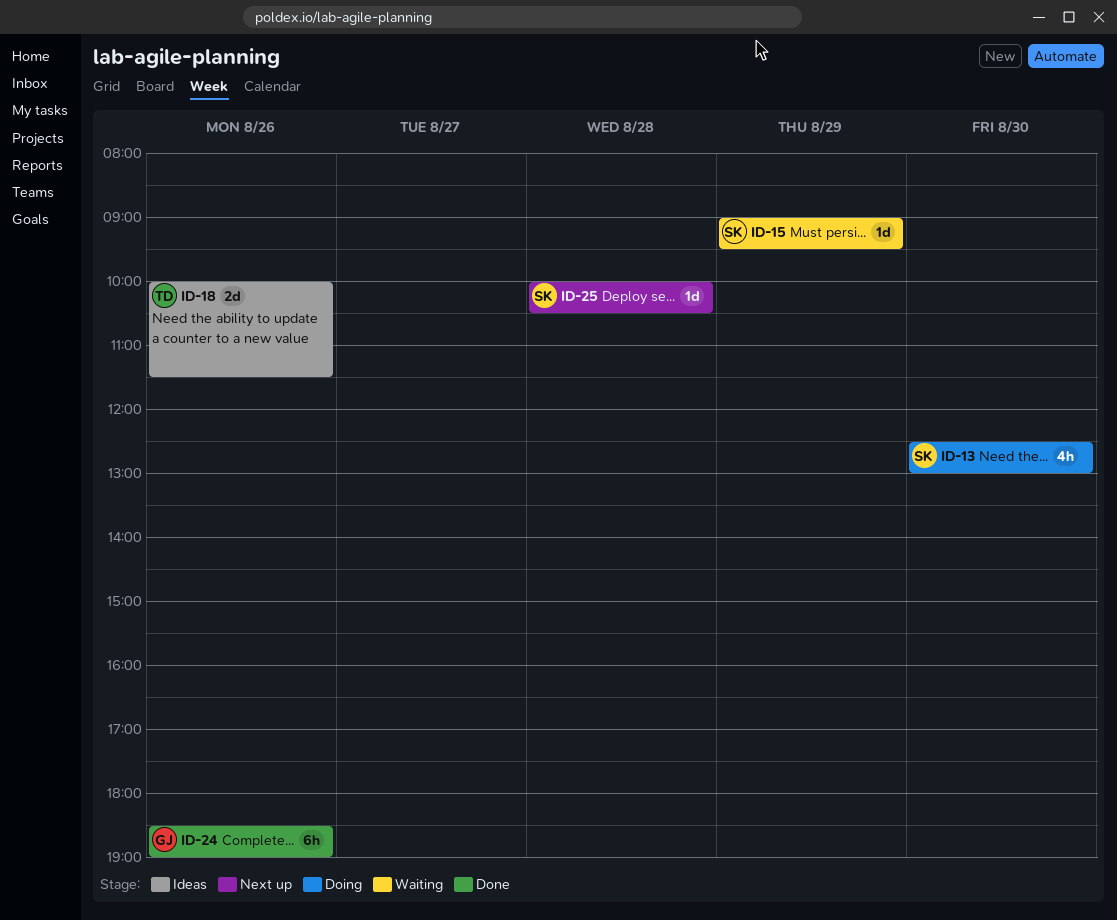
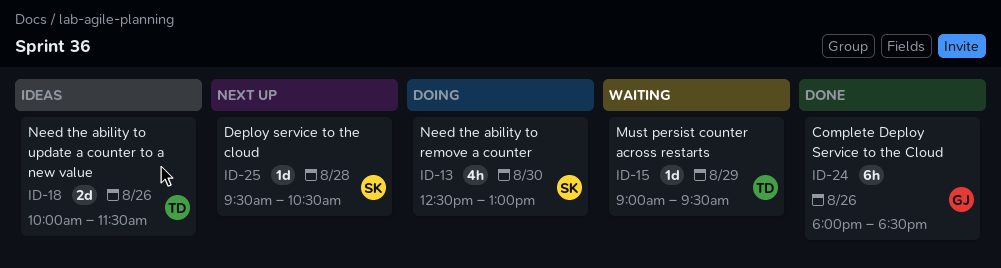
ID-15, owner: SK -> TD
ID-24, begins: 18:30 -> 18:00
ID-24, ends: 19:00 -> 18:30
ID-25, begins: 10:00 -> 09:30

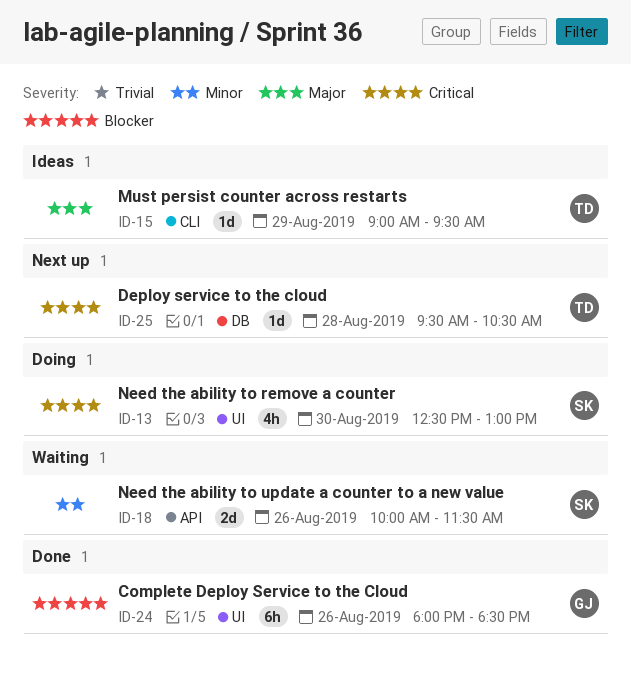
ID-15, status: Waiting -> Ideas
ID-18, status: Ideas -> Waiting
ID-18, owner: TD -> SK
ID-25, owner: SK -> TD

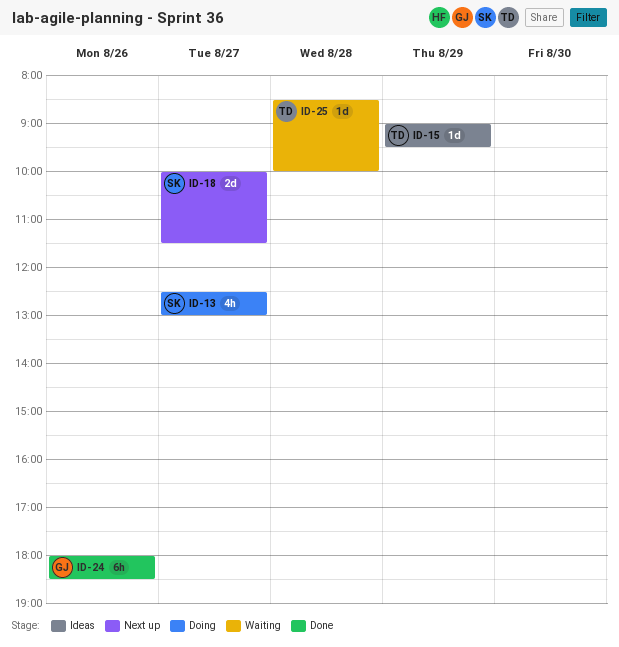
ID-13, day: Aug 30 -> Aug 27
ID-18, status: Waiting -> Next up
ID-18, day: Aug 26 -> Aug 27
ID-25, status: Next up -> Waiting
ID-25, begins: 09:30 -> 08:30
ID-25, ends: 10:30 -> 10:00

